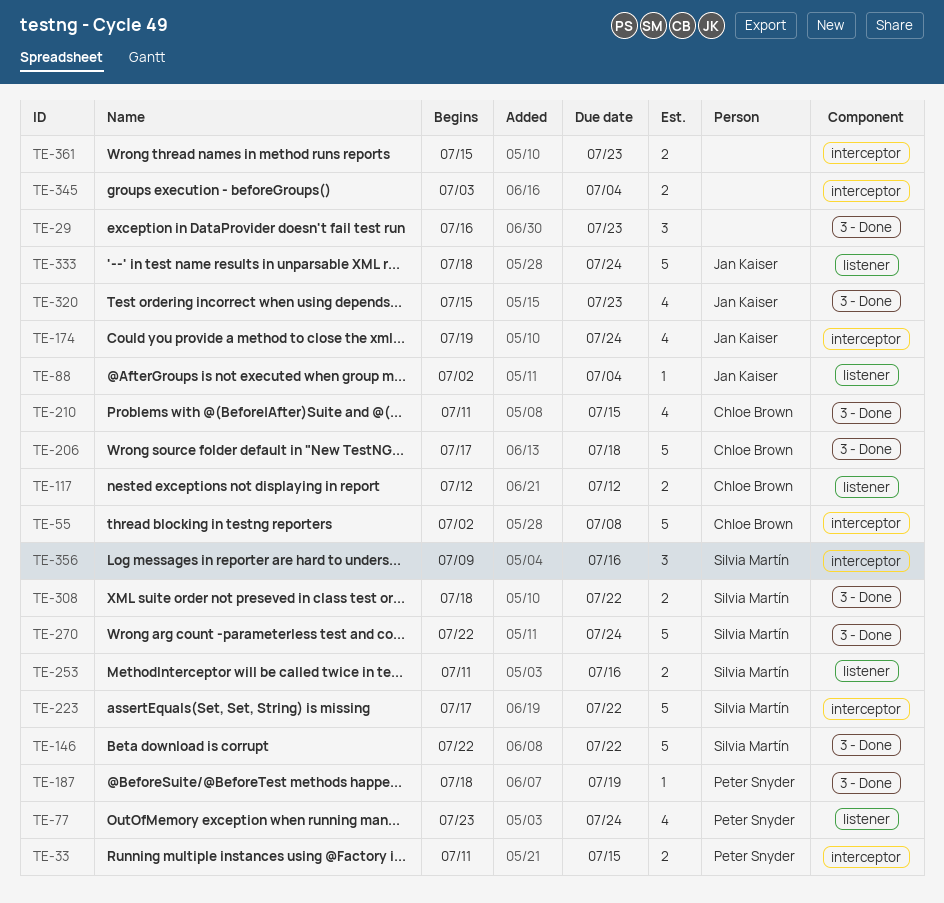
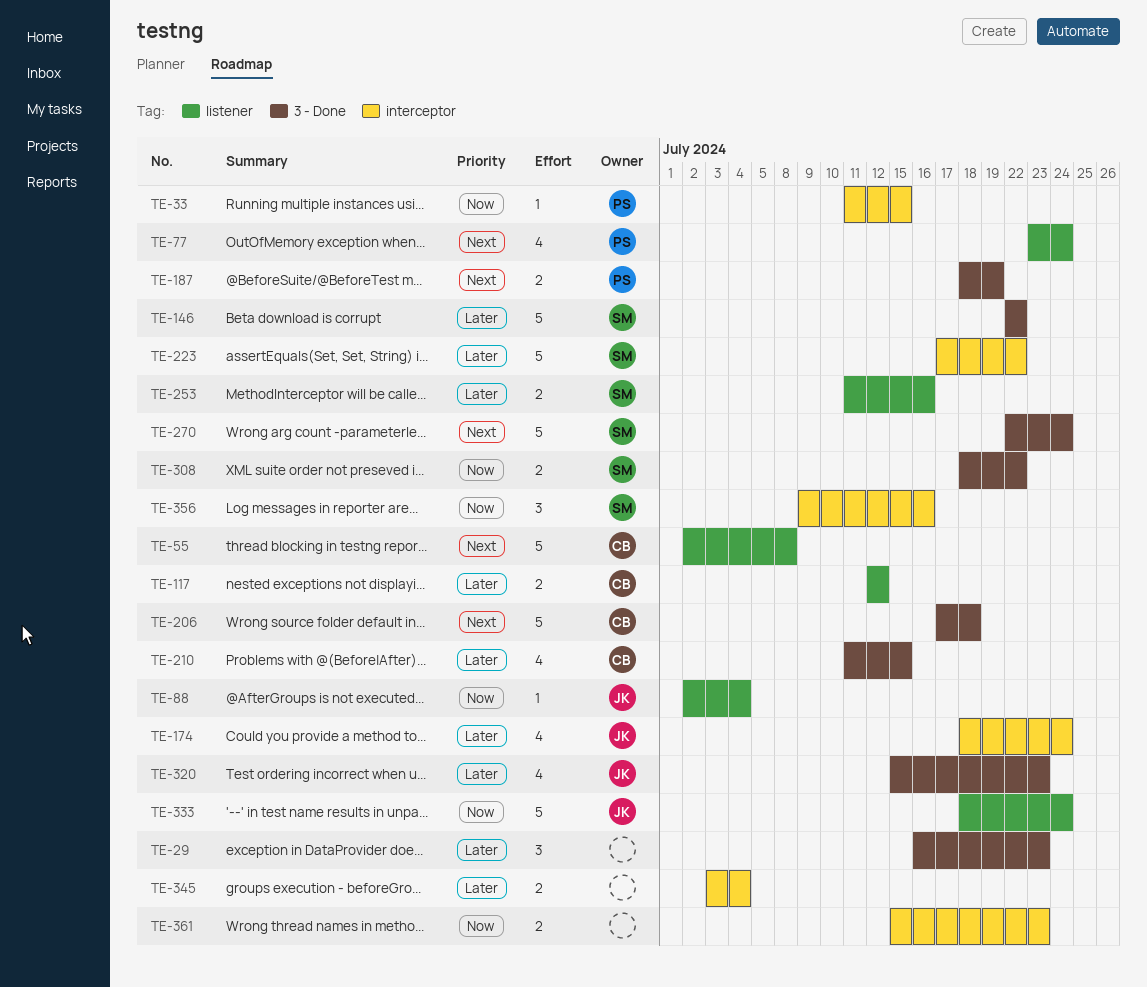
TE-33, estimate: 2 -> 1
TE-55, label: interceptor -> listener
TE-174, start: Jul 19 -> Jul 18
TE-187, estimate: 1 -> 2

